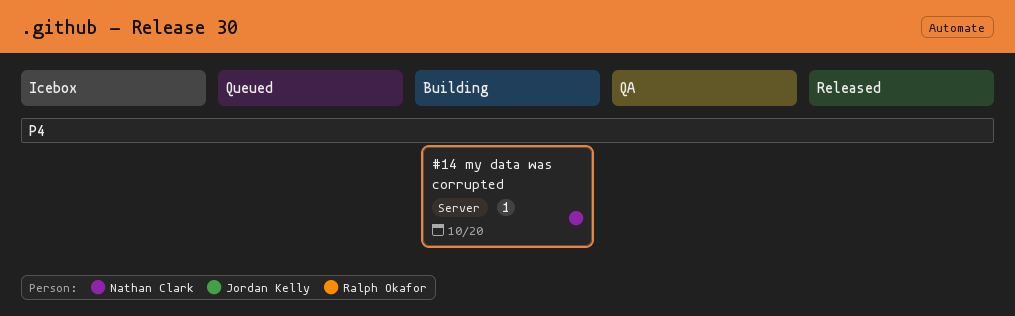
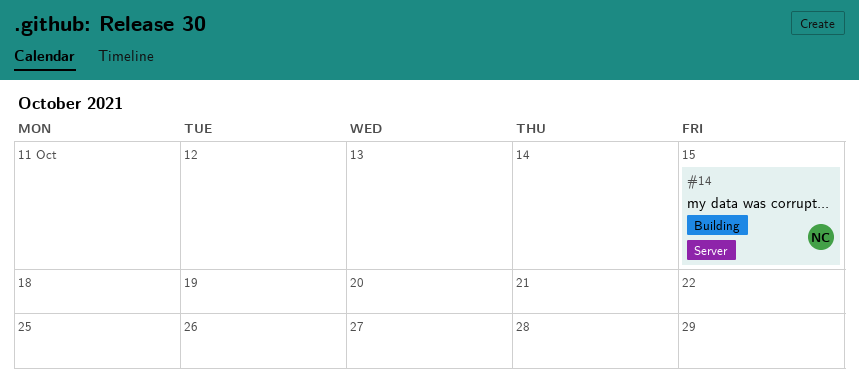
#14, due: Oct 20 -> Oct 15

